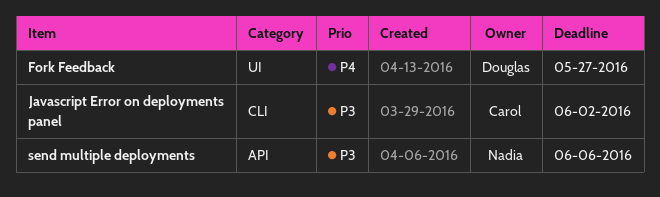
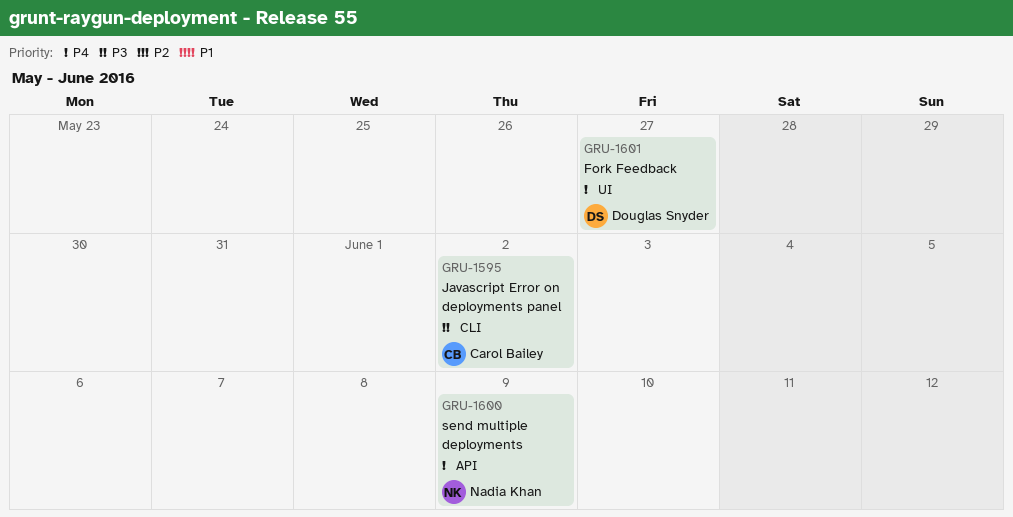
send multiple deployments, priority: P3 -> P4
send multiple deployments, due: Jun 6 -> Jun 9

